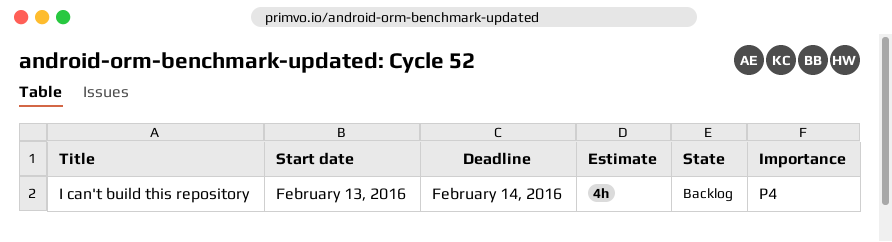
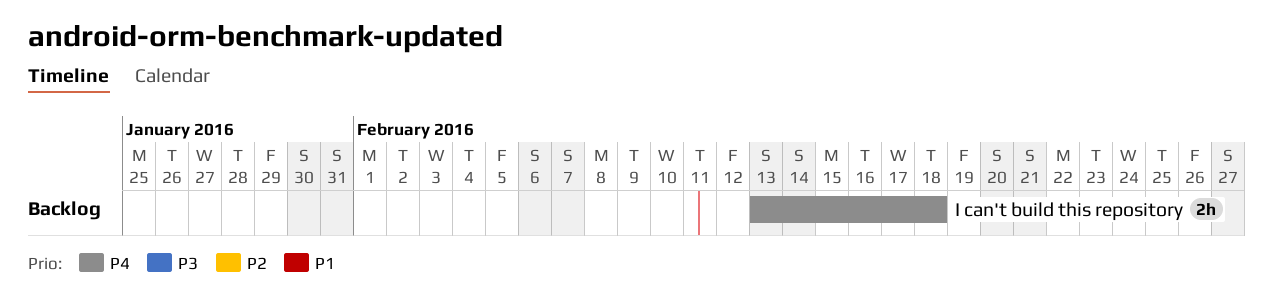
I can't build this repository, estimate: 4h -> 2h
I can't build this repository, due: Feb 14 -> Feb 18

